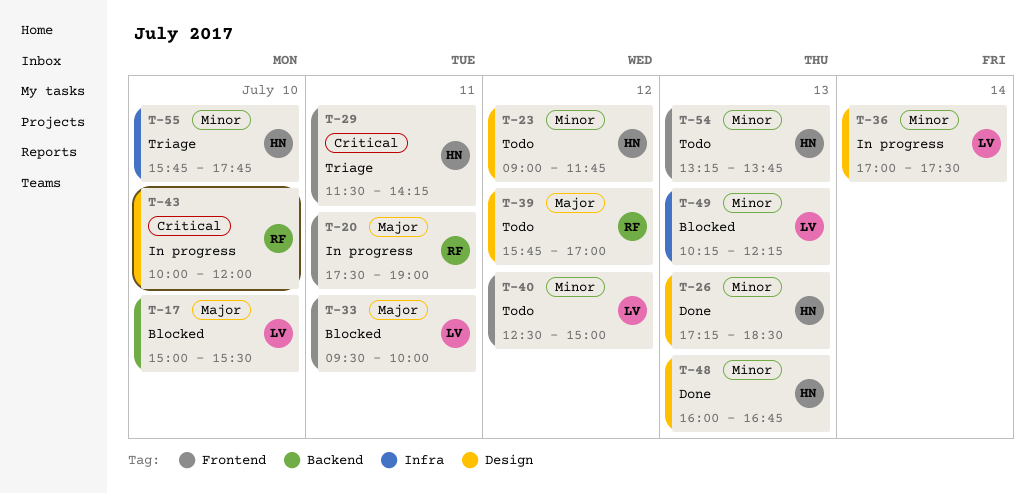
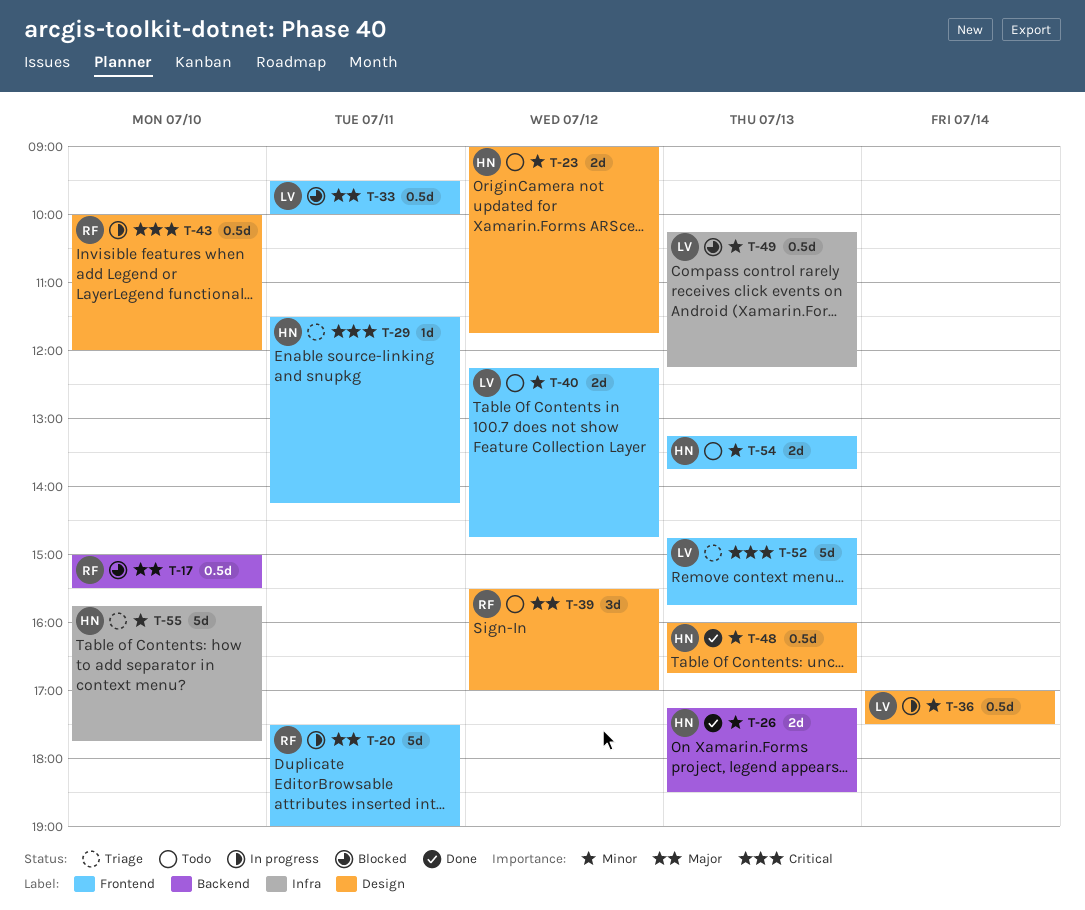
T-17, owner: LV -> RF
T-26, label: Design -> Backend
T-39, begins: 15:45 -> 15:30
T-40, begins: 12:30 -> 12:15
T-40, ends: 15:00 -> 14:45
T-52: none -> present

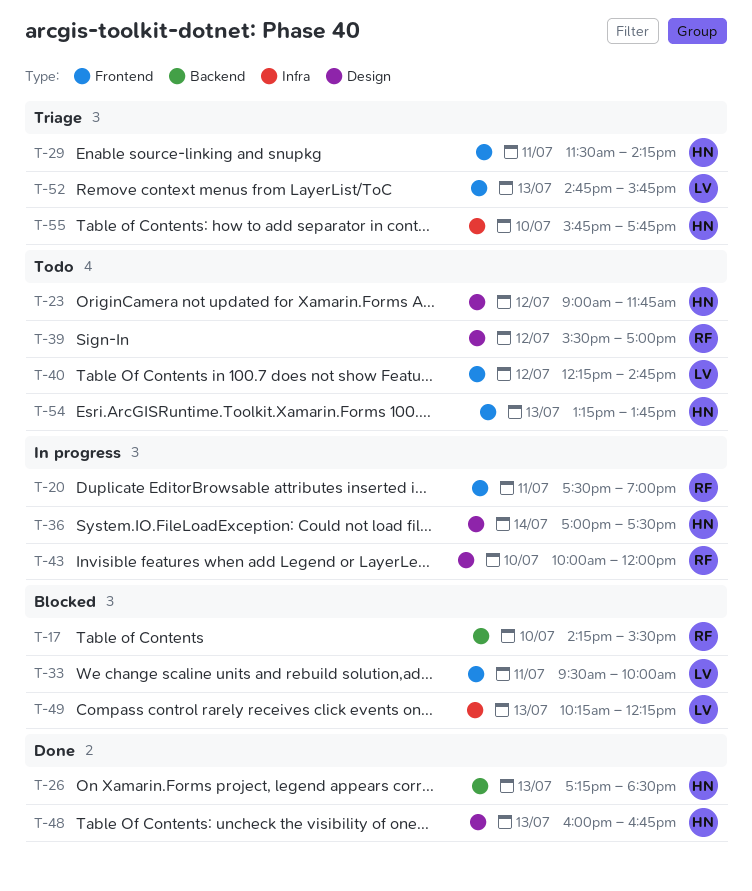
T-17, begins: 15:00 -> 14:15
T-36, owner: LV -> HN

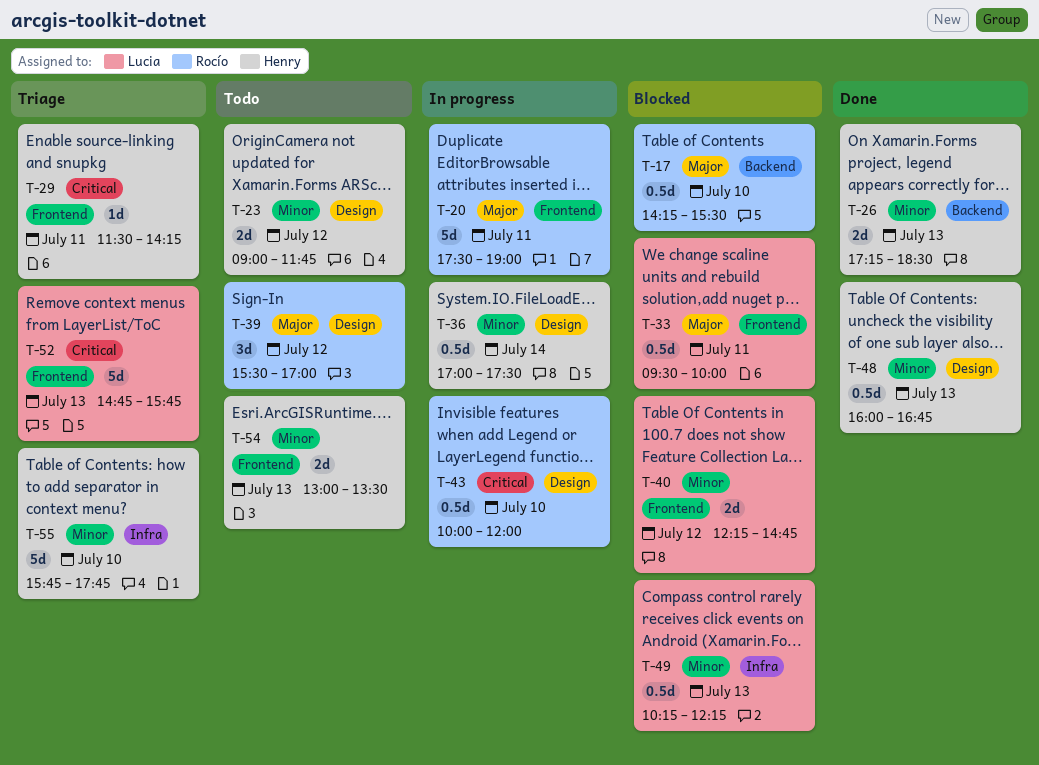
T-40, status: Todo -> Blocked
T-54, begins: 13:15 -> 13:00
T-54, ends: 13:45 -> 13:30

